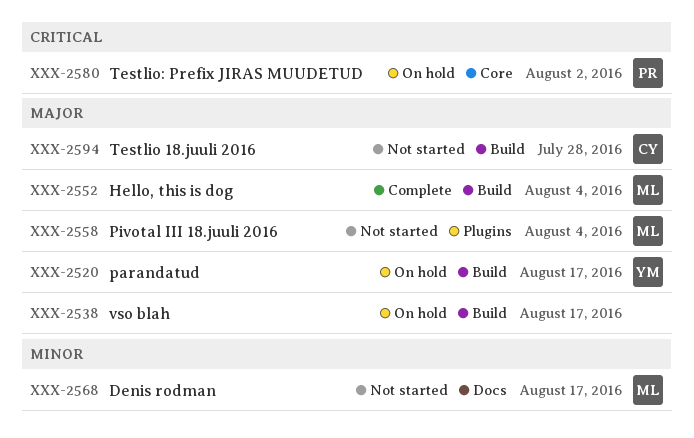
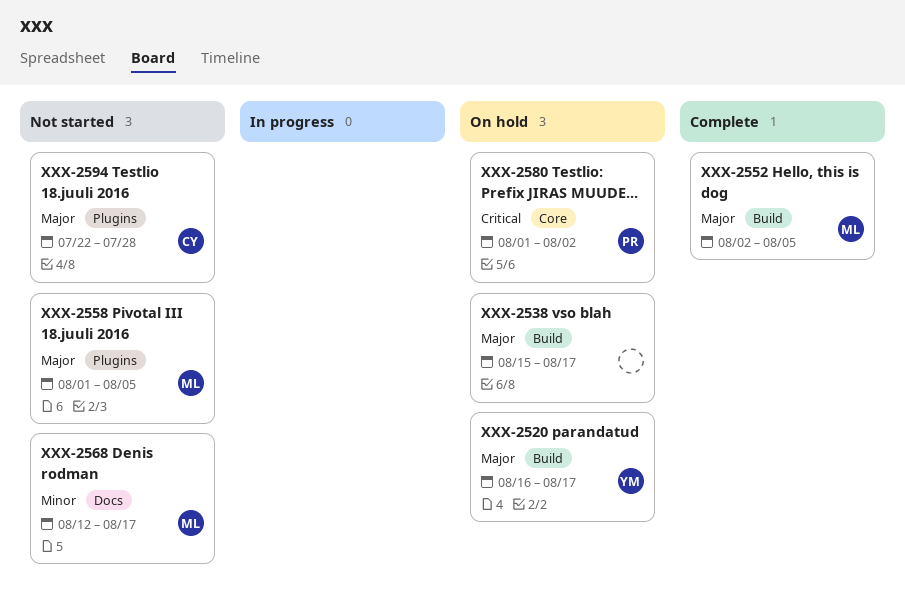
XXX-2552, due: Aug 4 -> Aug 5
XXX-2558, due: Aug 4 -> Aug 5
XXX-2594, label: Build -> Plugins

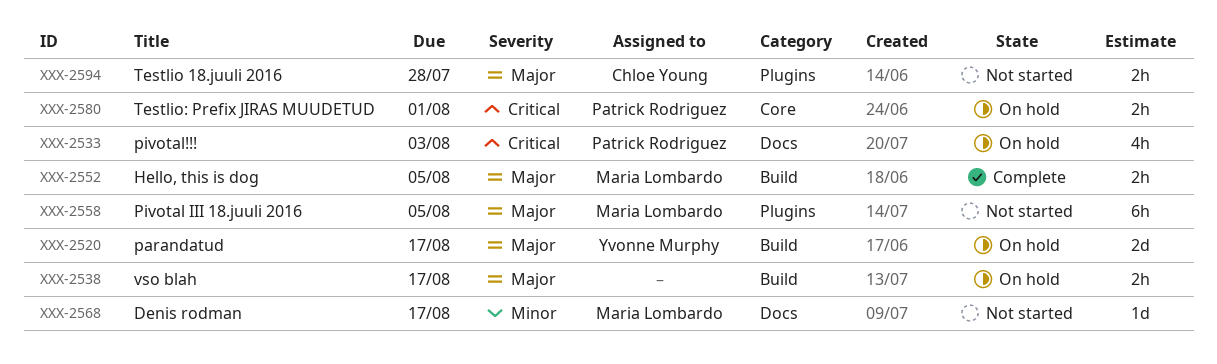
XXX-2533: none -> present
XXX-2580, due: Aug 2 -> Aug 1

